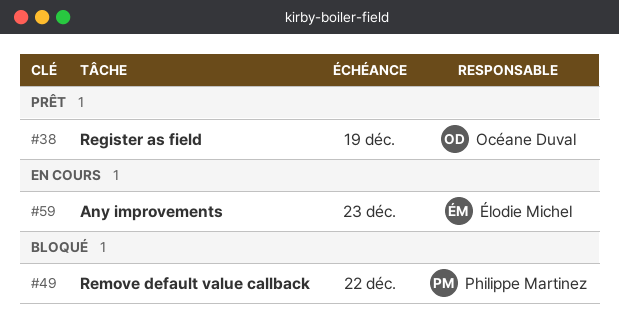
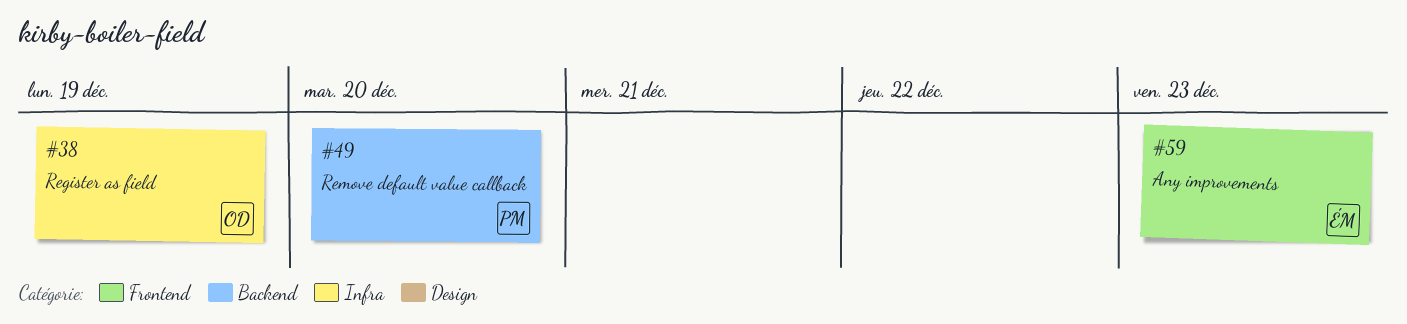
#49, due: Dec 22 -> Dec 20

